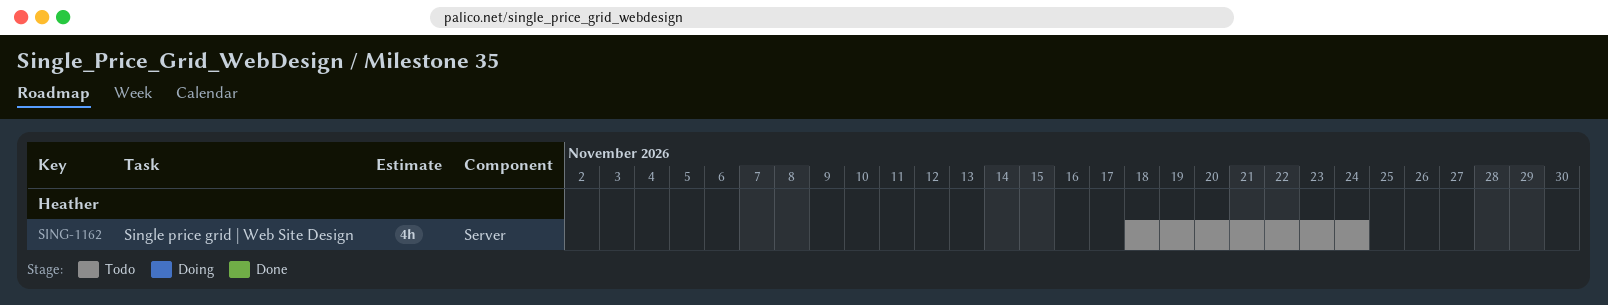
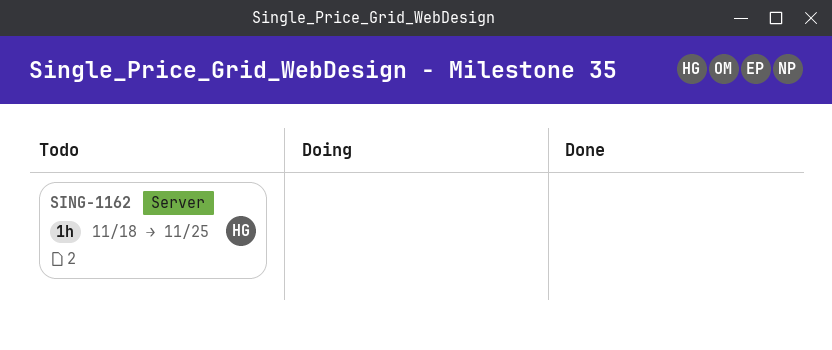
SING-1162, estimate: 4h -> 1h
SING-1162, due: Nov 24 -> Nov 25

